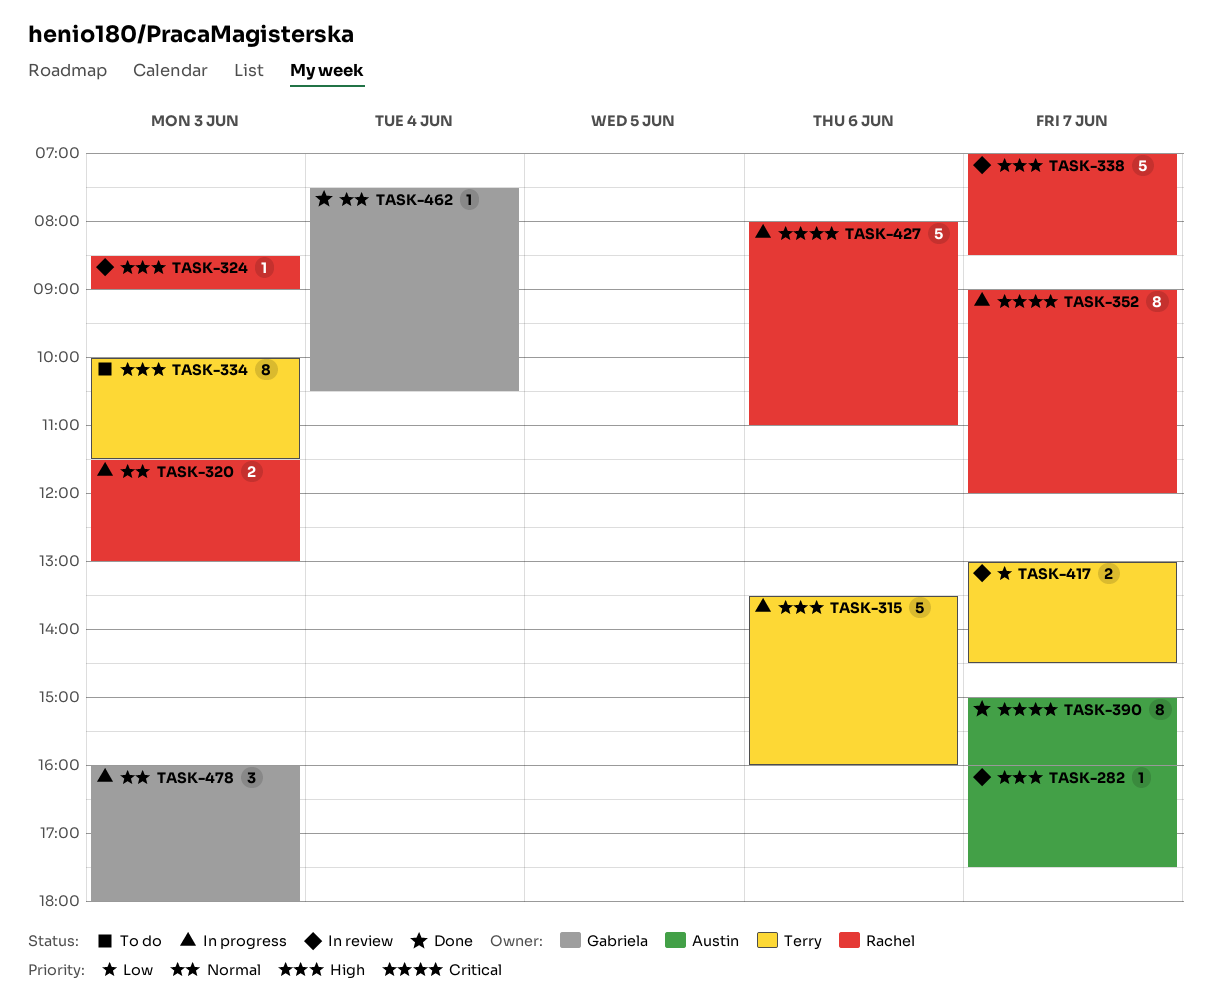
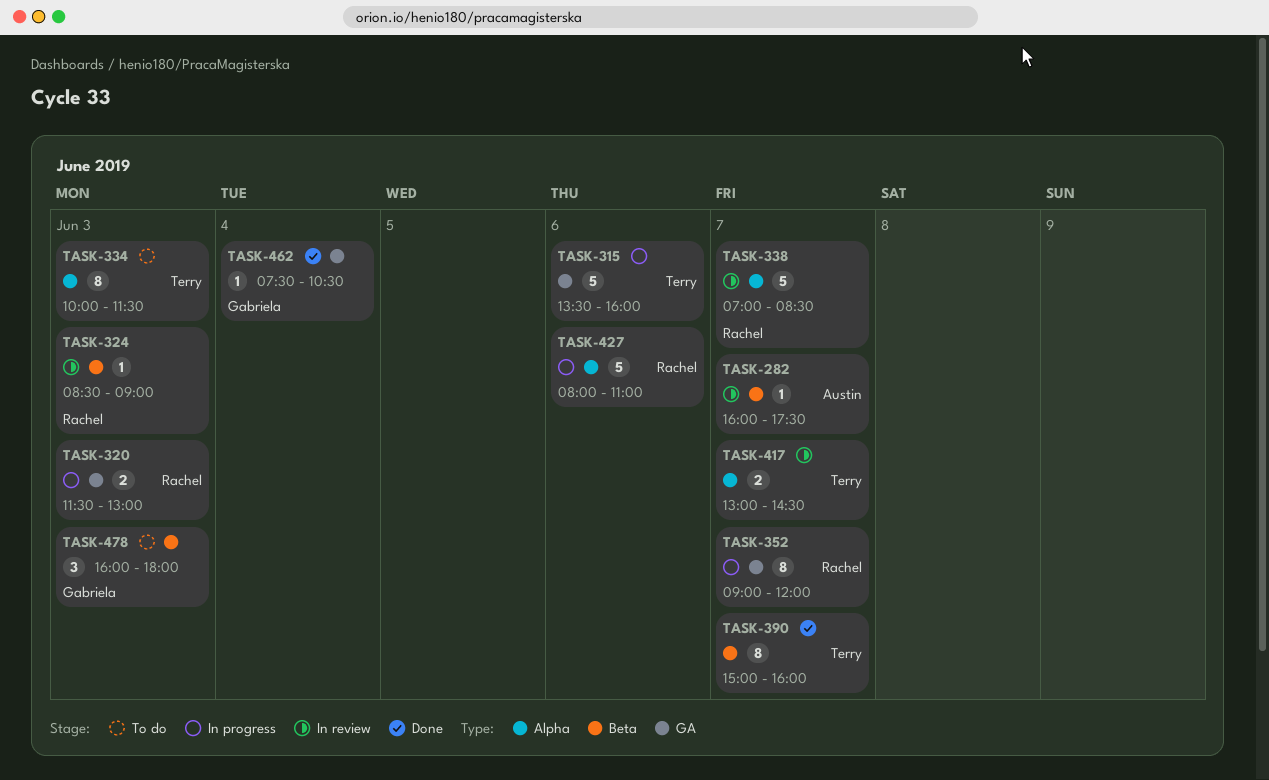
TASK-390, owner: Austin -> Terry
TASK-478, status: In progress -> To do

